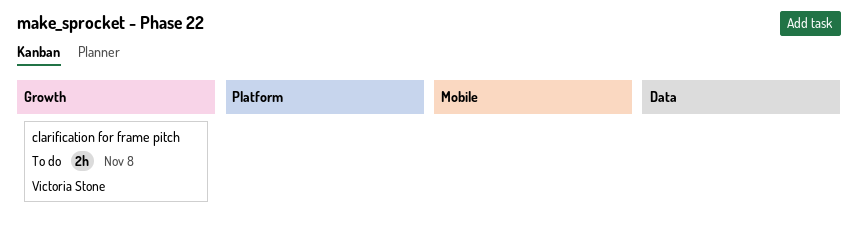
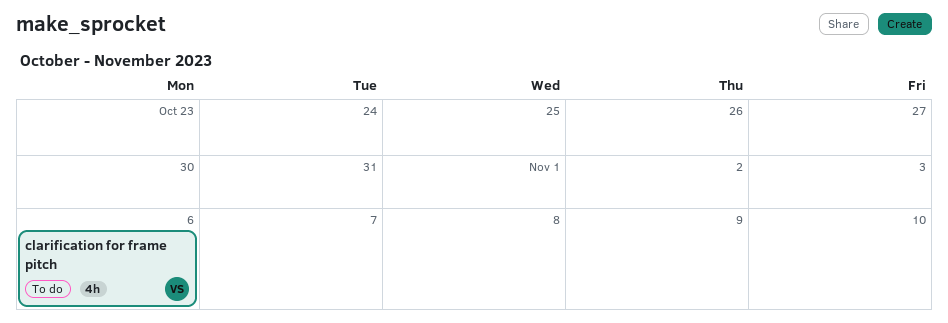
clarification for frame pitch, estimate: 2h -> 4h
clarification for frame pitch, due: Nov 8 -> Nov 6

